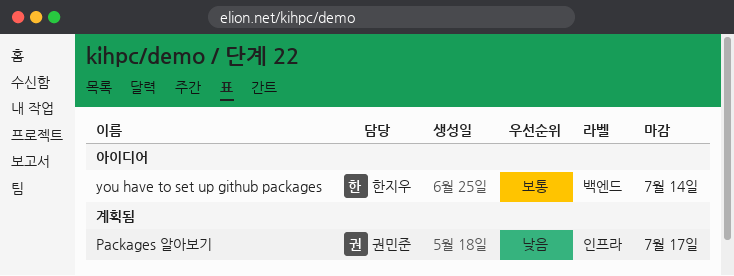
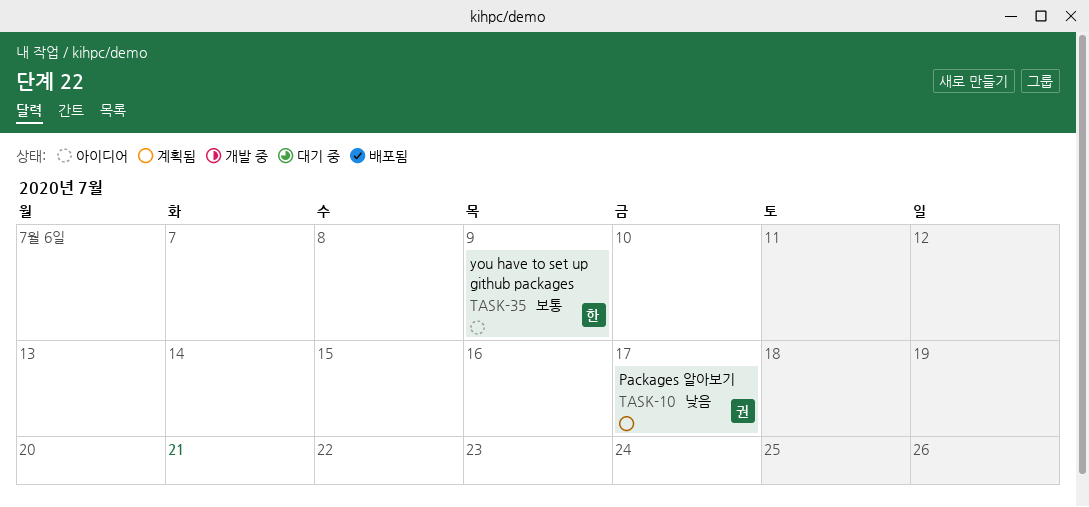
you have to set up github packages, due: Jul 14 -> Jul 9

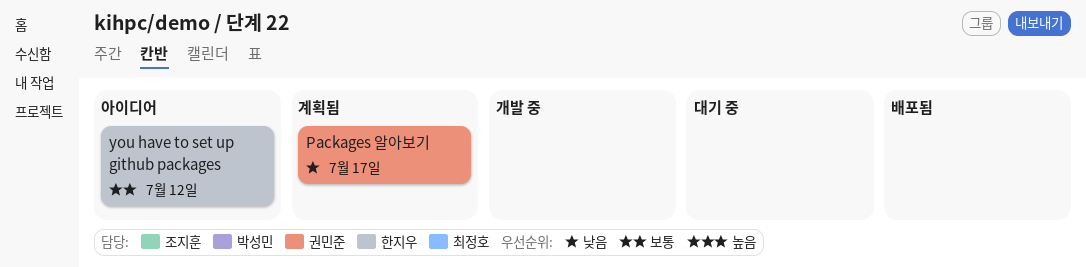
you have to set up github packages, due: Jul 9 -> Jul 12

